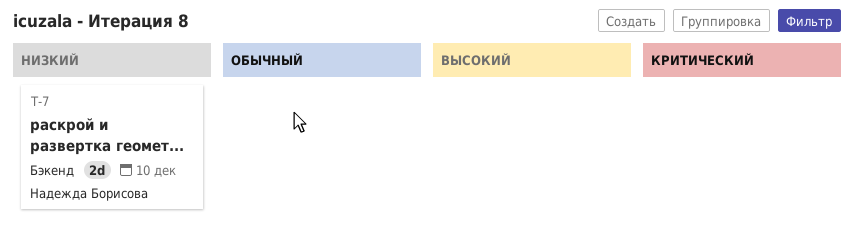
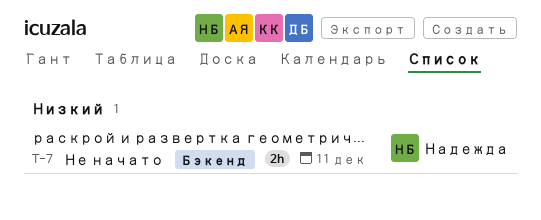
T-7, estimate: 2d -> 2h
T-7, due: Dec 10 -> Dec 11

